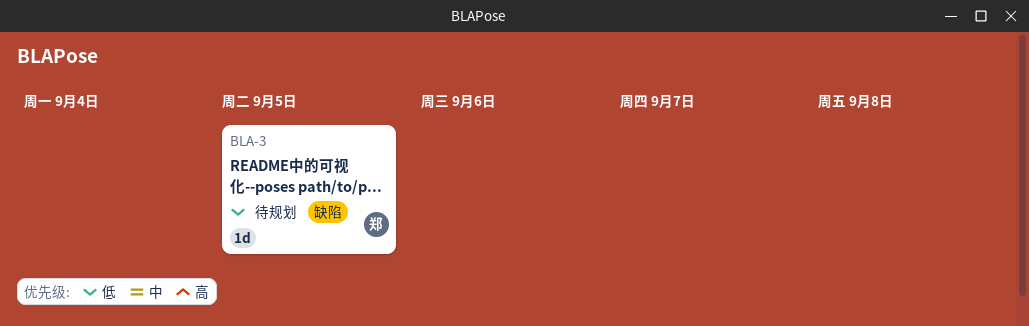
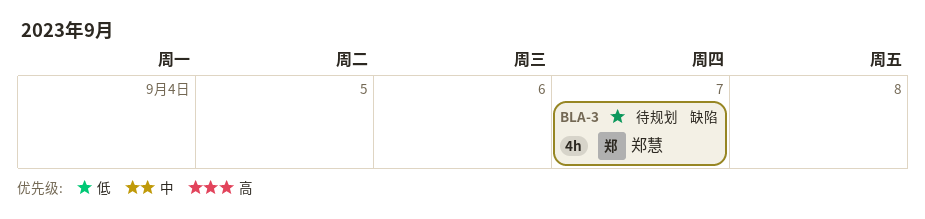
BLA-3, estimate: 1d -> 4h
BLA-3, due: Sep 5 -> Sep 7

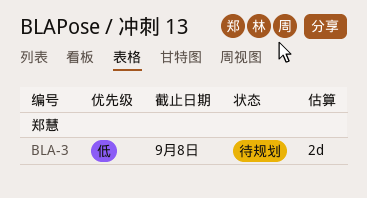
BLA-3, estimate: 4h -> 2d
BLA-3, due: Sep 7 -> Sep 8

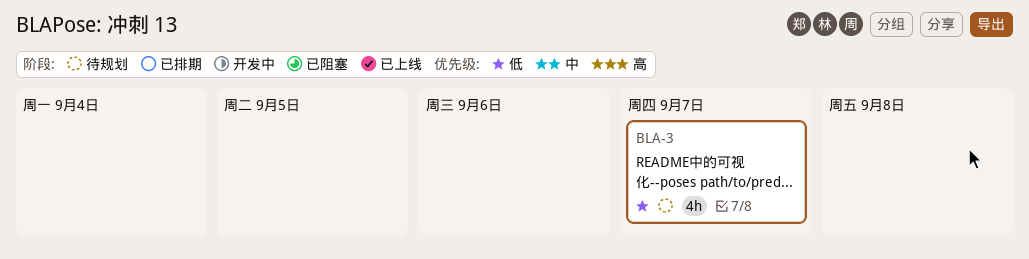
BLA-3, estimate: 2d -> 4h
BLA-3, due: Sep 8 -> Sep 7

